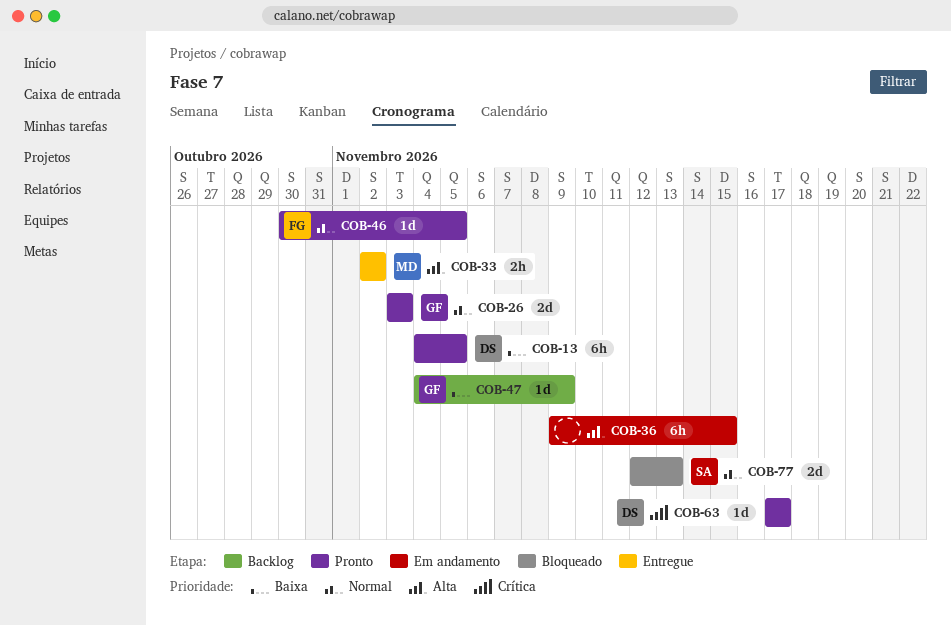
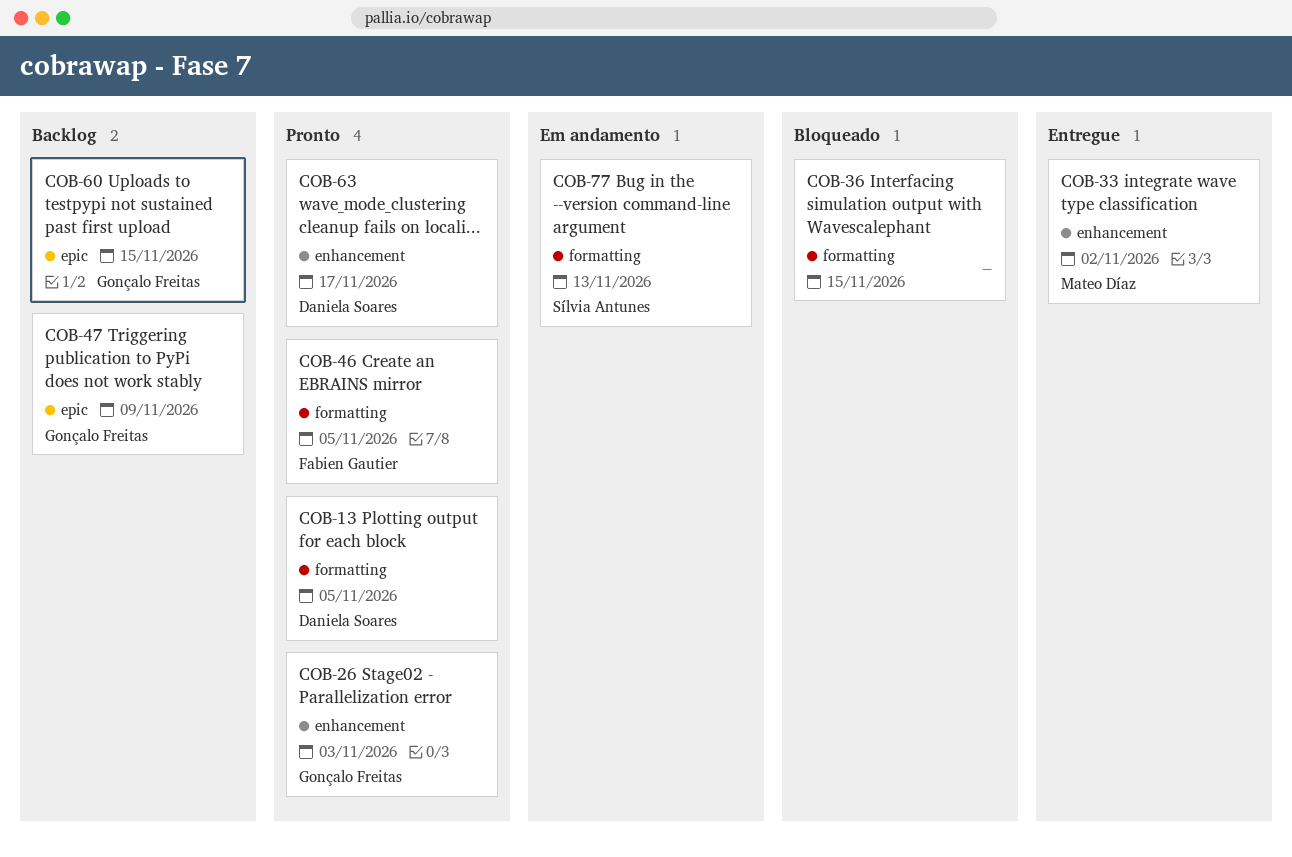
COB-36, status: Em andamento -> Bloqueado
COB-60: none -> present
COB-77, status: Bloqueado -> Em andamento

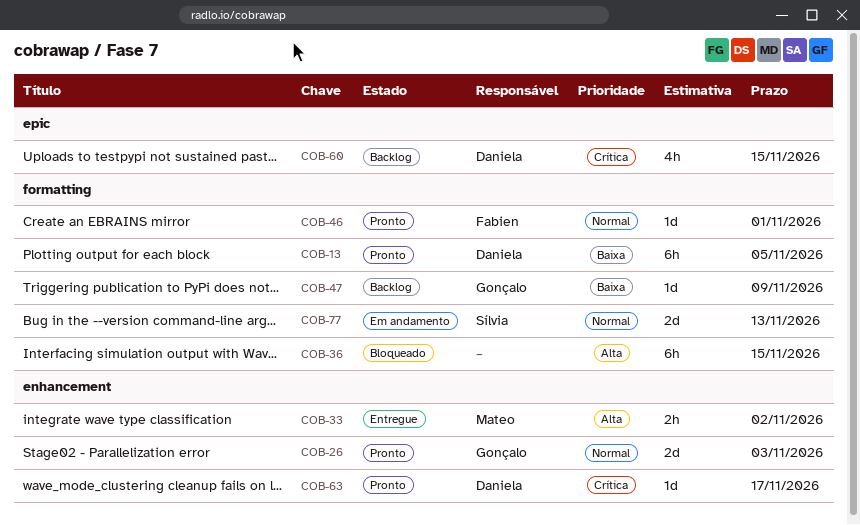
COB-46, due: Nov 5 -> Nov 1
COB-47, label: epic -> formatting
COB-60, owner: Gonçalo Freitas -> Daniela Soares

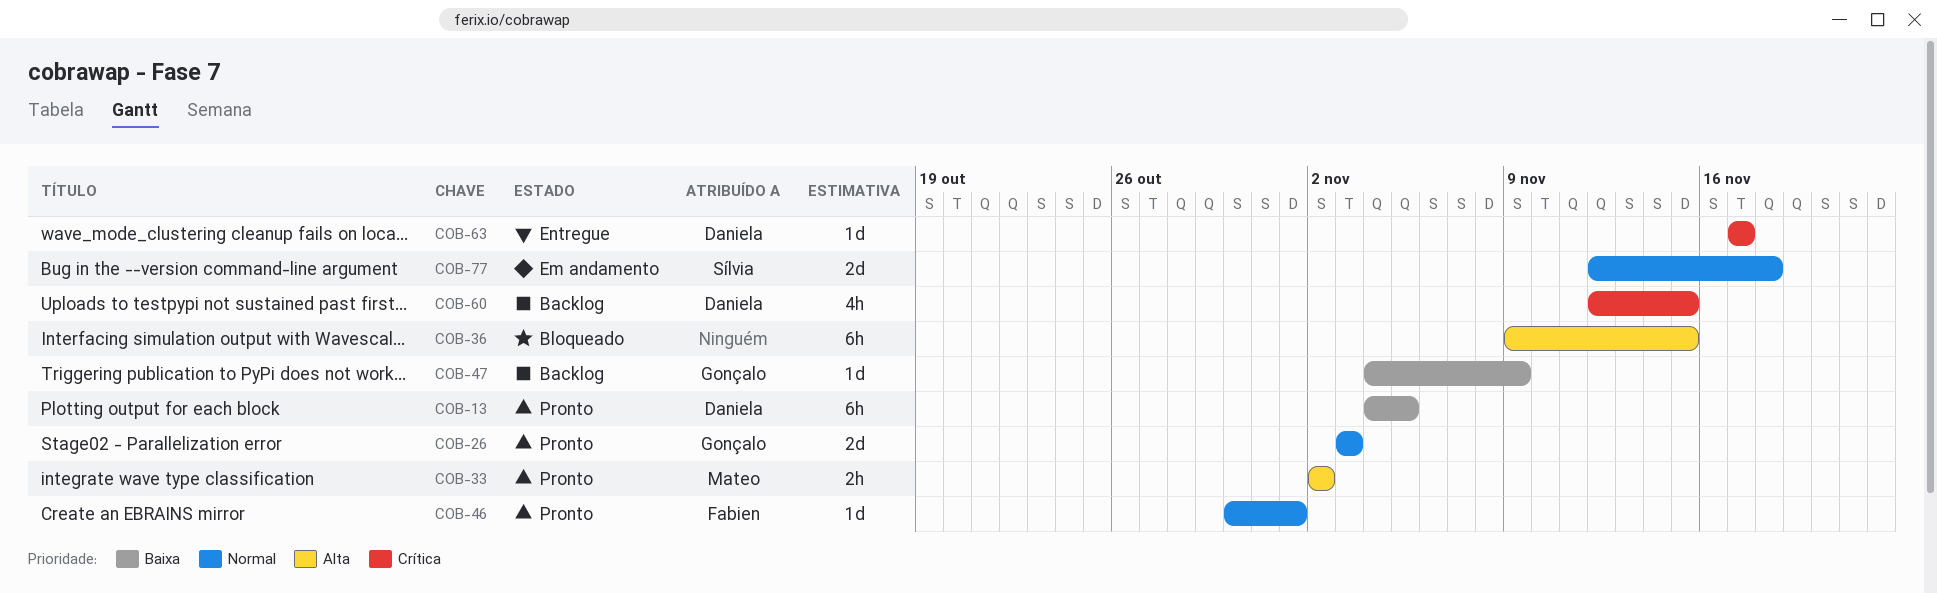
COB-33, status: Entregue -> Pronto
COB-63, status: Pronto -> Entregue
COB-77, due: Nov 13 -> Nov 18

